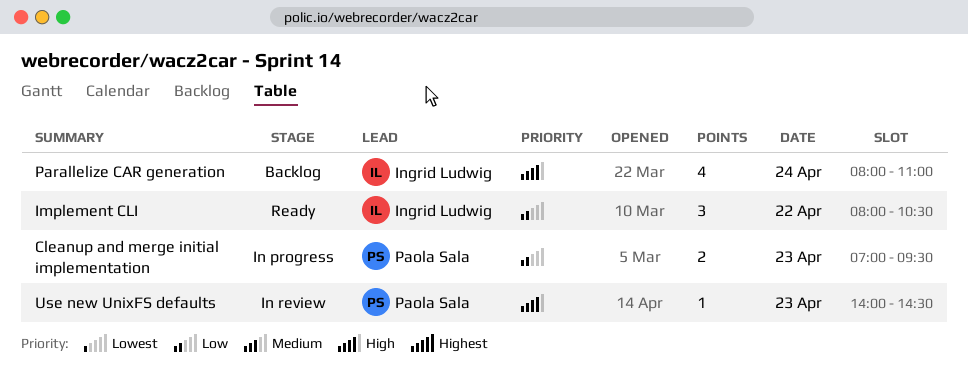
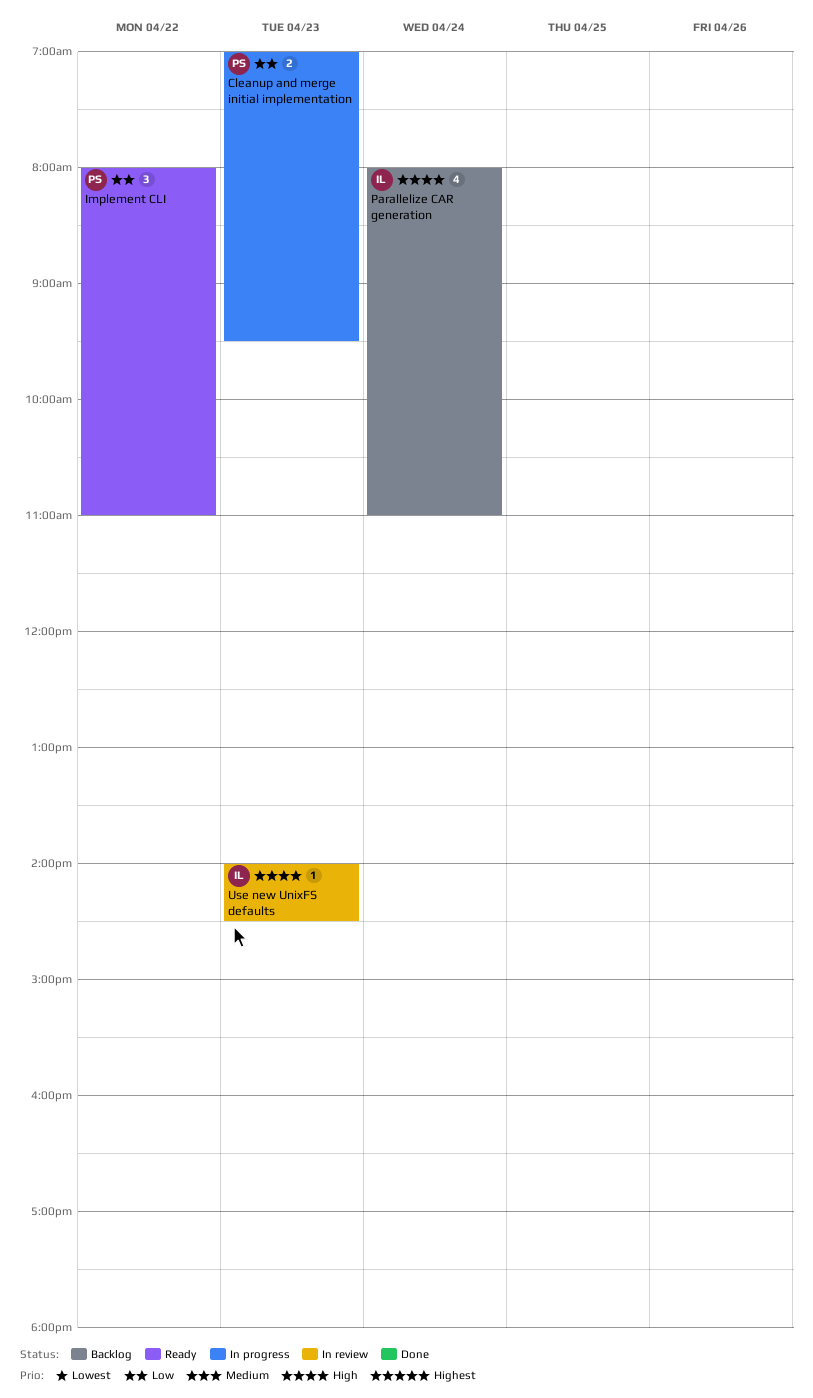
Implement CLI, owner: Ingrid Ludwig -> Paola Sala
Implement CLI, ends: 10:30 -> 11:00
Use new UnixFS defaults, owner: Paola Sala -> Ingrid Ludwig

